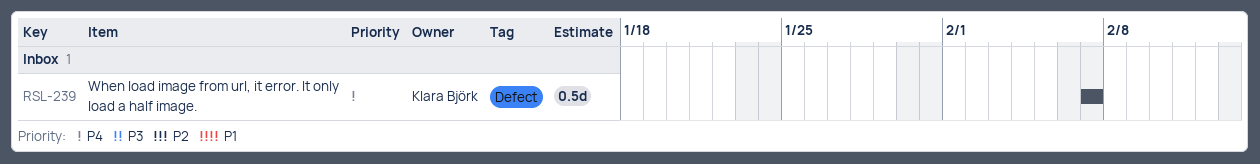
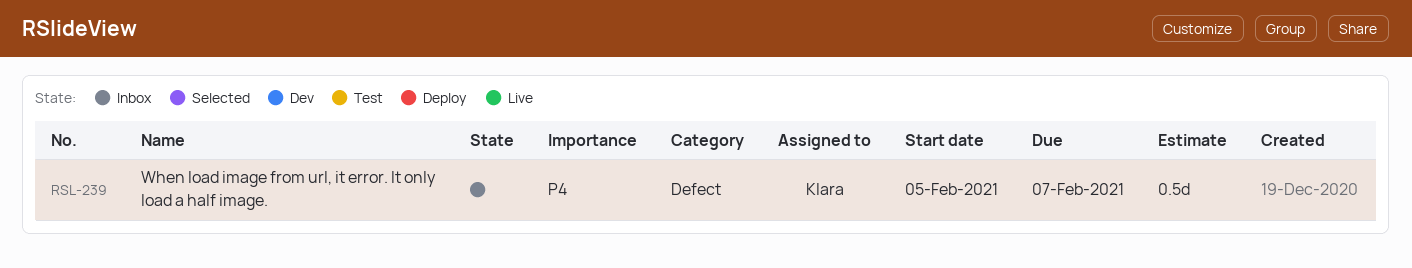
RSL-239, start: Feb 7 -> Feb 5

